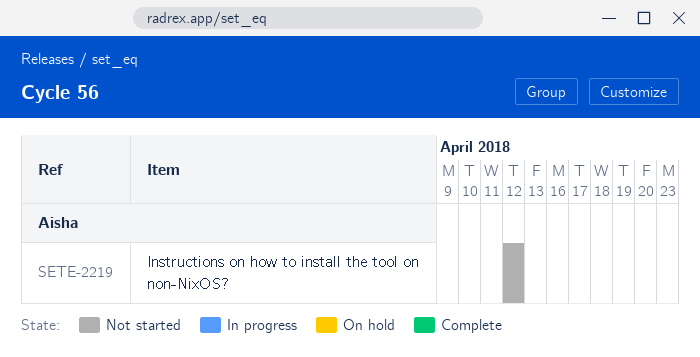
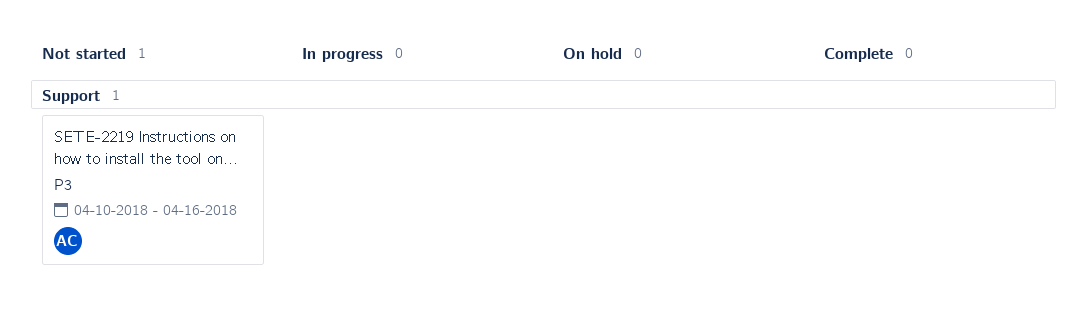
SETE-2219, start: Apr 12 -> Apr 10
SETE-2219, due: Apr 12 -> Apr 16

